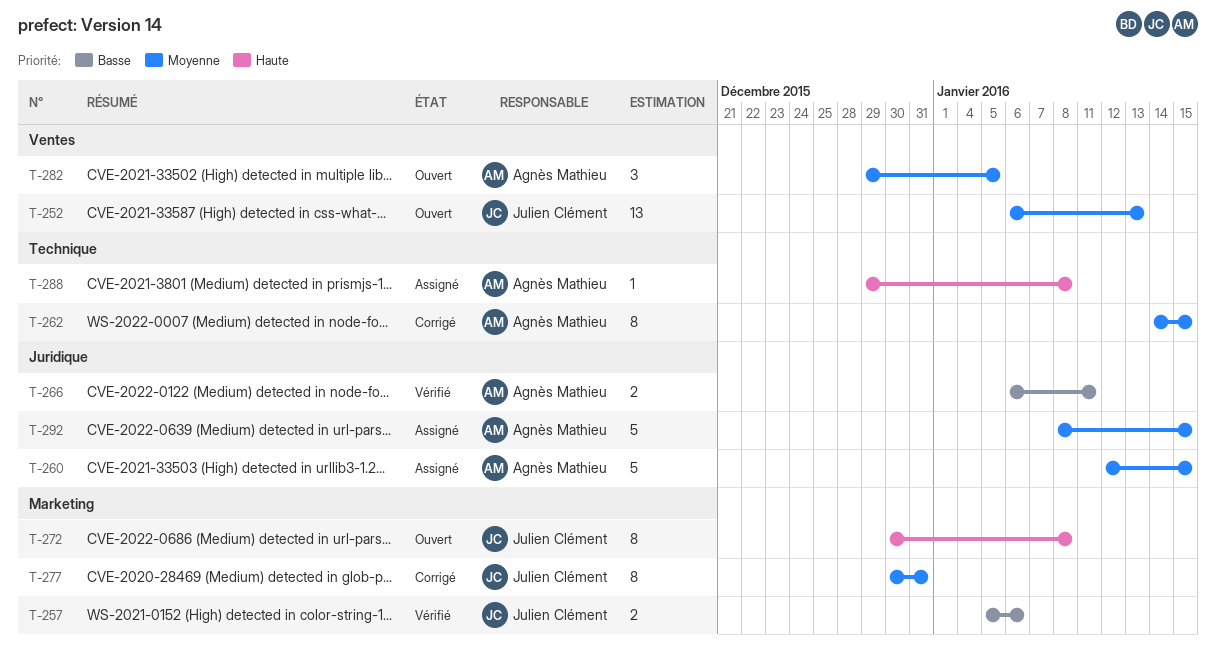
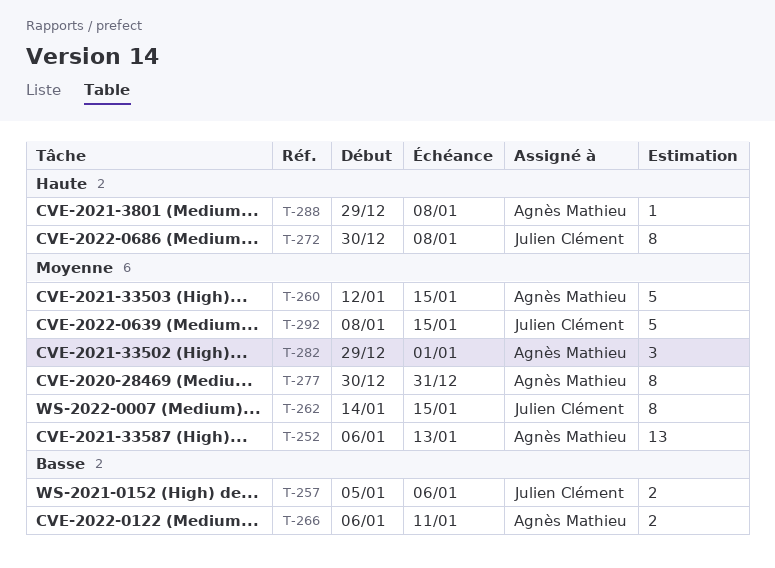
T-252, owner: Julien Clément -> Agnès Mathieu
T-262, owner: Agnès Mathieu -> Julien Clément
T-277, owner: Julien Clément -> Agnès Mathieu
T-282, due: Jan 5 -> Jan 1
T-292, owner: Agnès Mathieu -> Julien Clément

